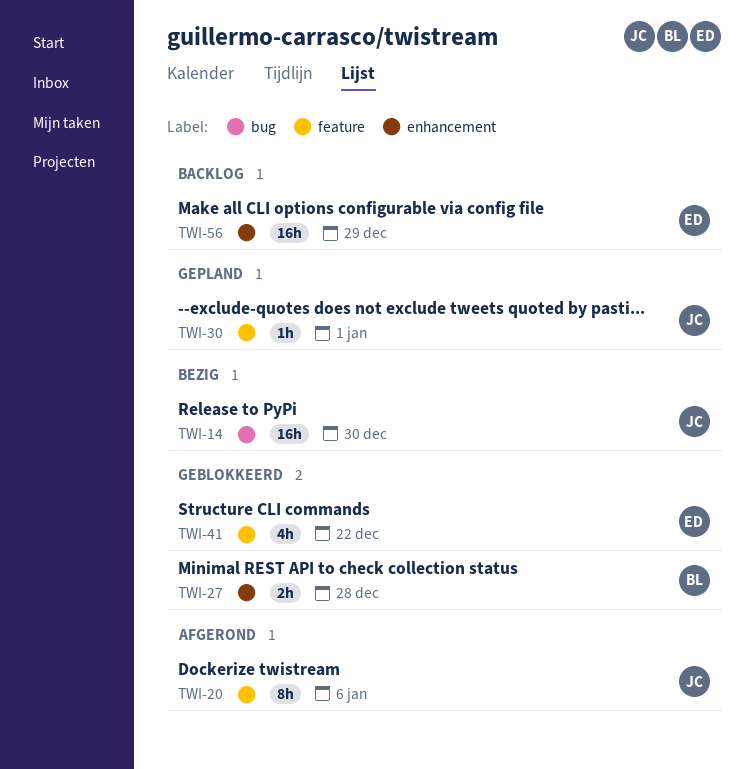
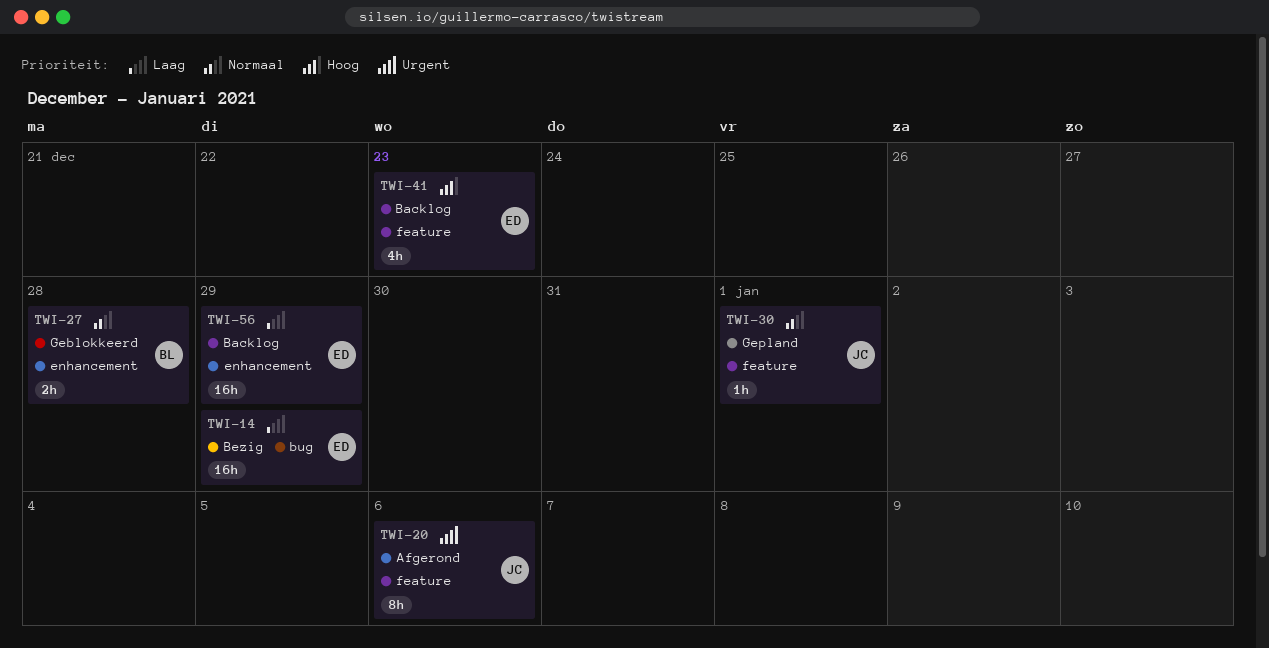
TWI-14, owner: JC -> ED
TWI-14, due: Dec 30 -> Dec 29
TWI-41, status: Geblokkeerd -> Backlog
TWI-41, due: Dec 22 -> Dec 23

